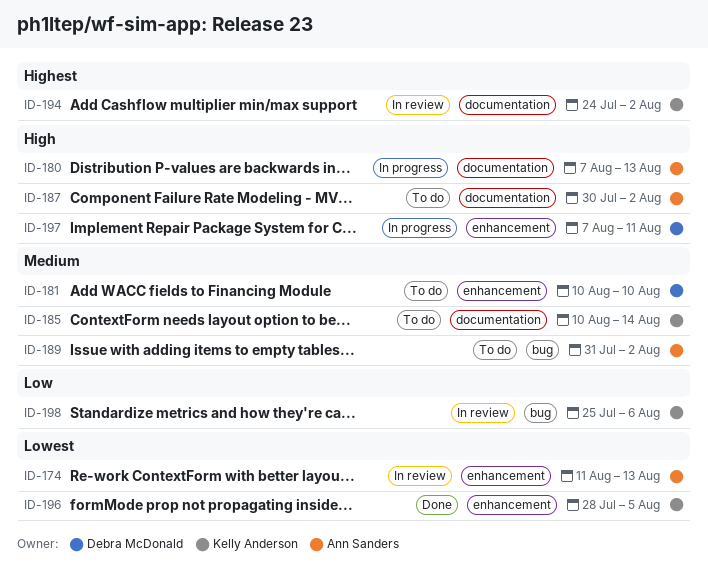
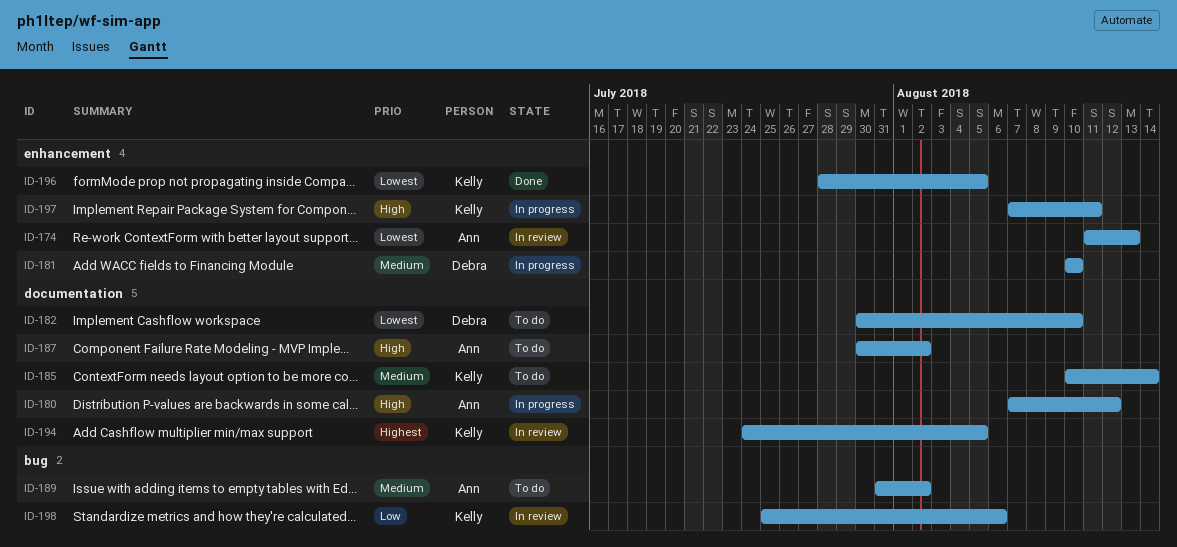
ID-180, due: Aug 13 -> Aug 12
ID-181, status: To do -> In progress
ID-182: none -> present
ID-194, due: Aug 2 -> Aug 5
ID-197, owner: Debra McDonald -> Kelly Anderson

